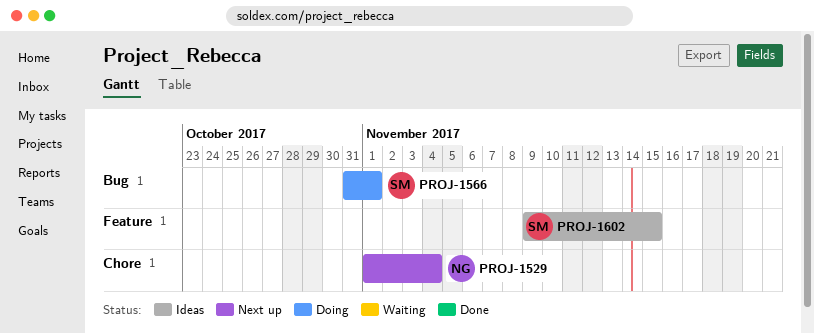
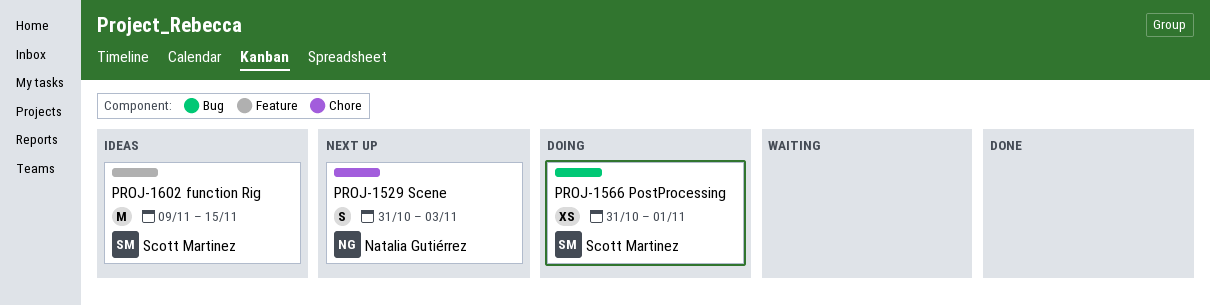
PROJ-1529, start: Nov 1 -> Oct 31
PROJ-1529, due: Nov 4 -> Nov 3

